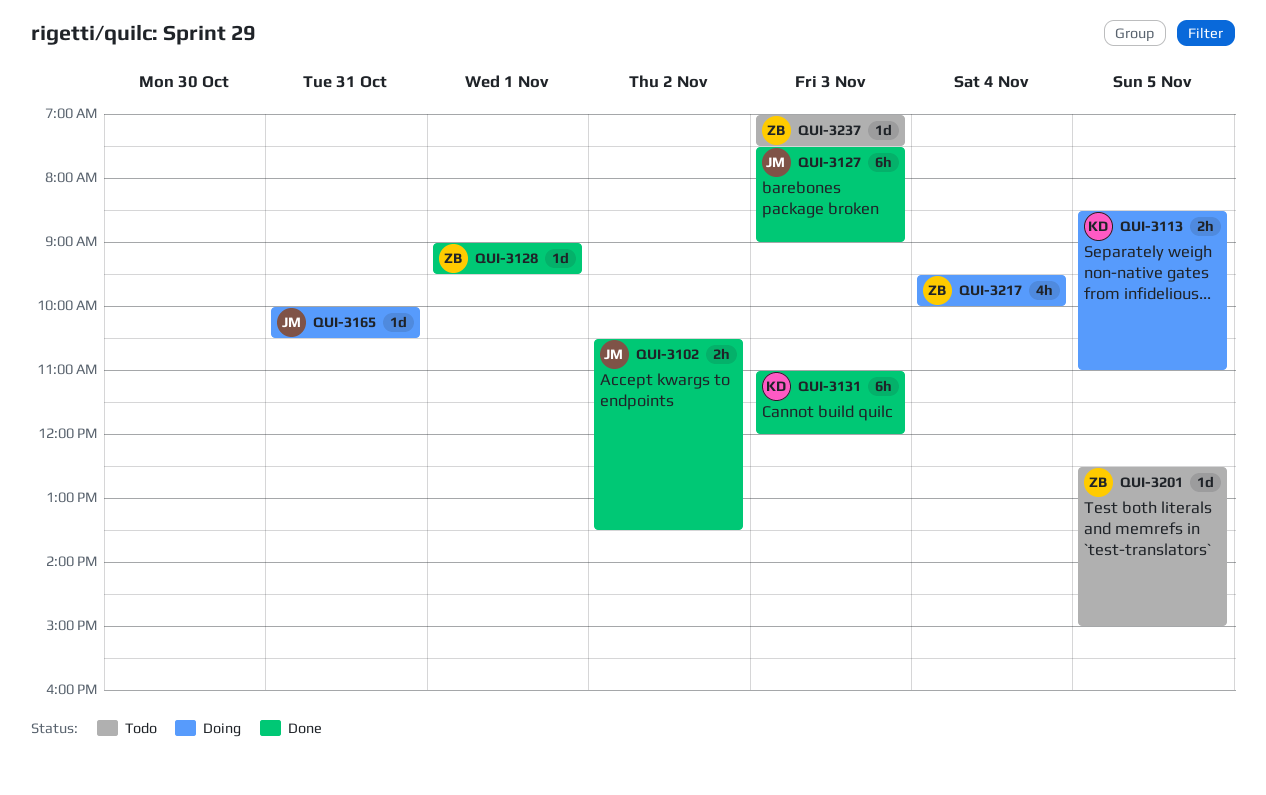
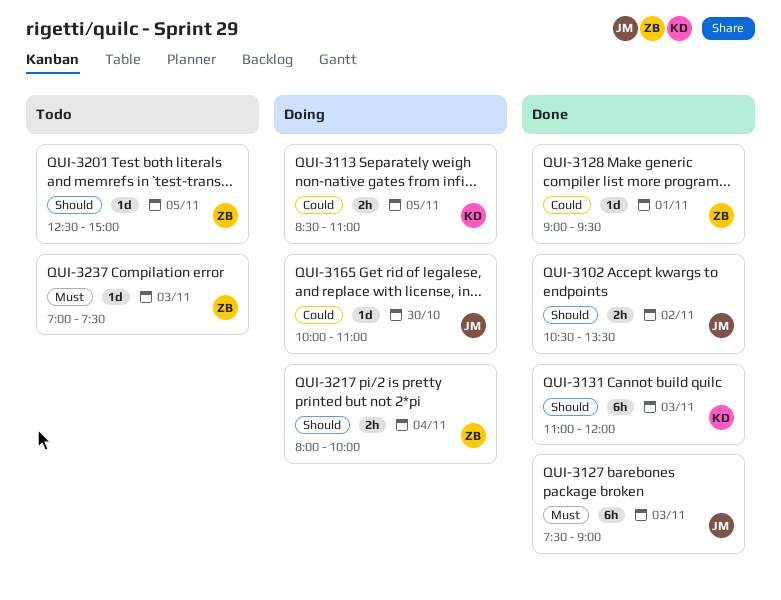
QUI-3165, day: Oct 31 -> Oct 30
QUI-3165, ends: 10:30 -> 11:00
QUI-3217, estimate: 4h -> 2h
QUI-3217, begins: 09:30 -> 08:00

